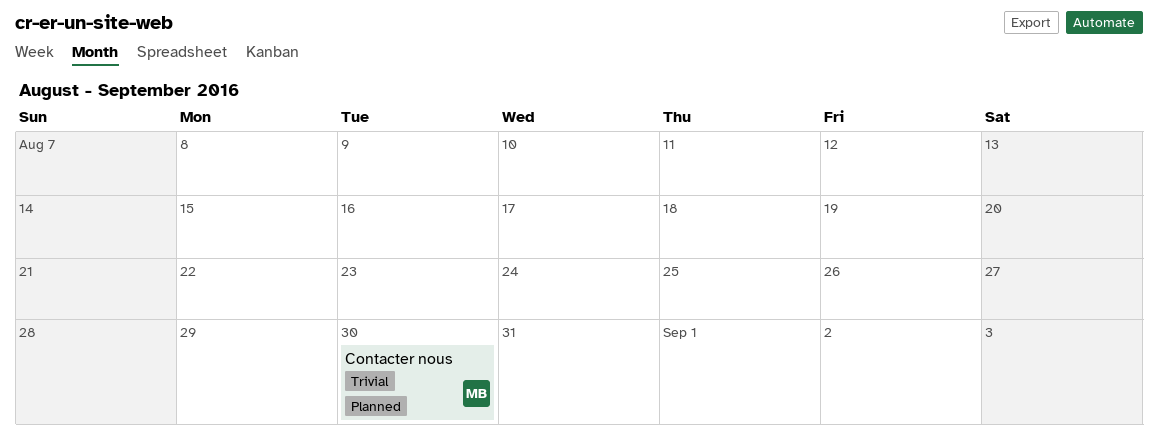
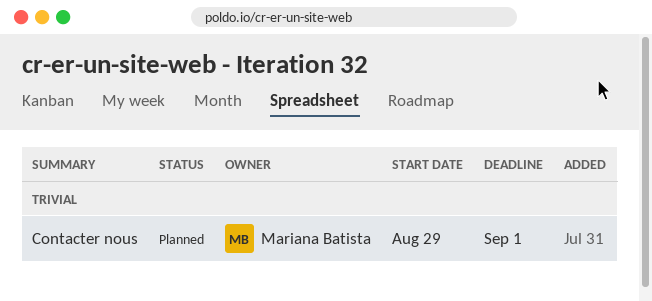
Contacter nous, due: Aug 30 -> Sep 1

